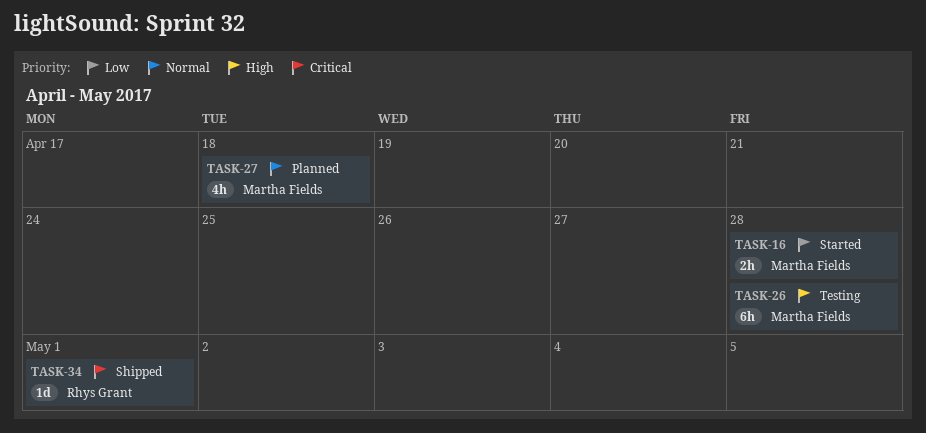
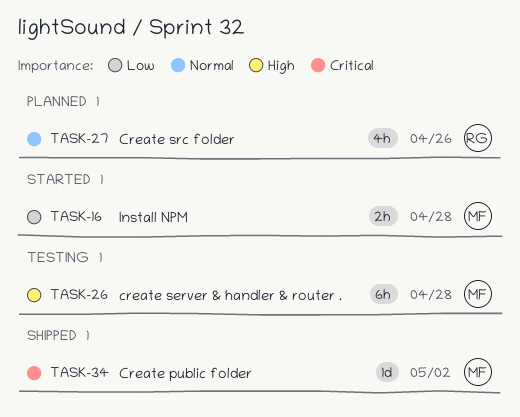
TASK-27, owner: Martha Fields -> Rhys Grant
TASK-27, due: Apr 18 -> Apr 26
TASK-34, owner: Rhys Grant -> Martha Fields
TASK-34, due: May 1 -> May 2

